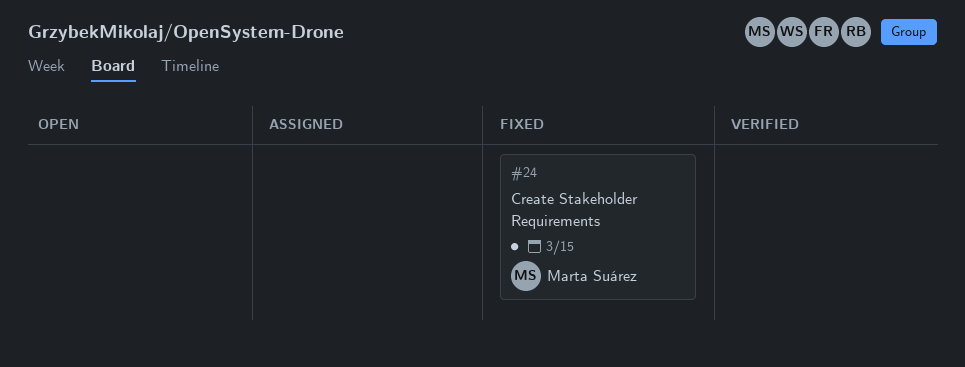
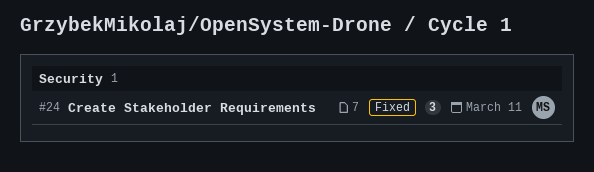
#24, estimate: 1 -> 3
#24, due: Mar 15 -> Mar 11

